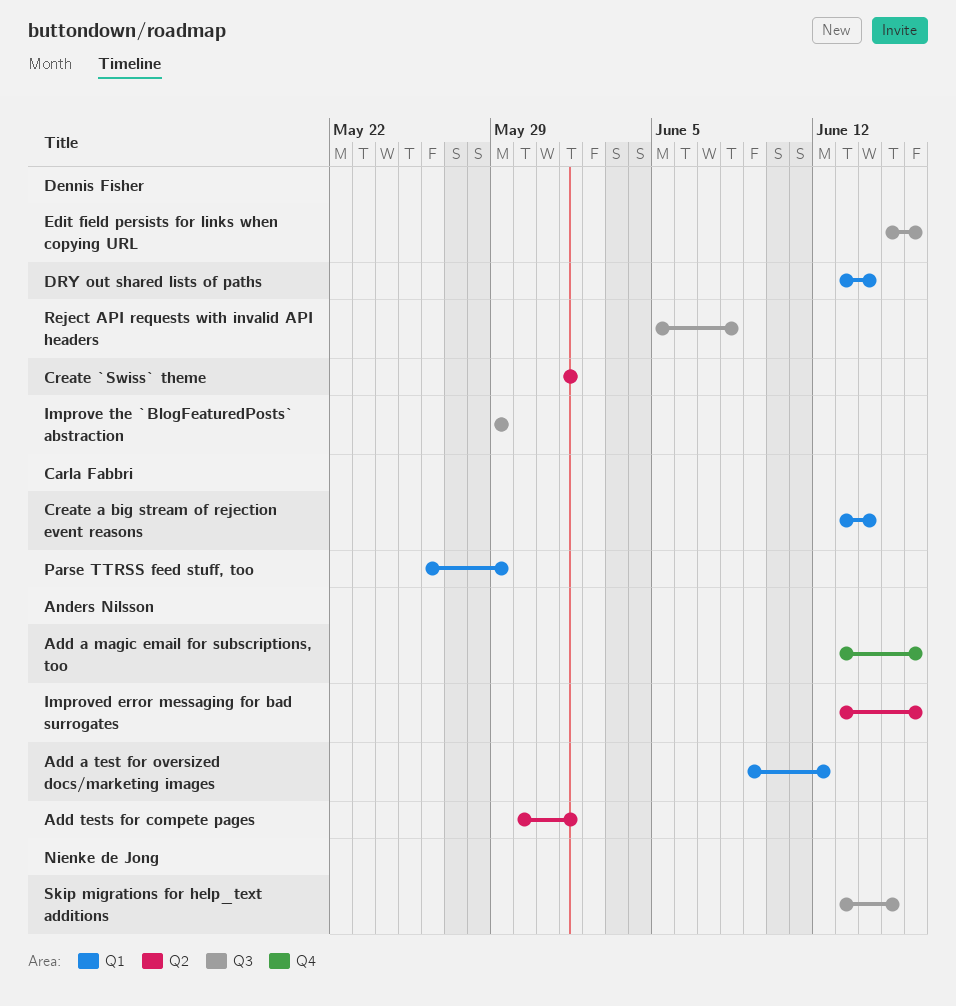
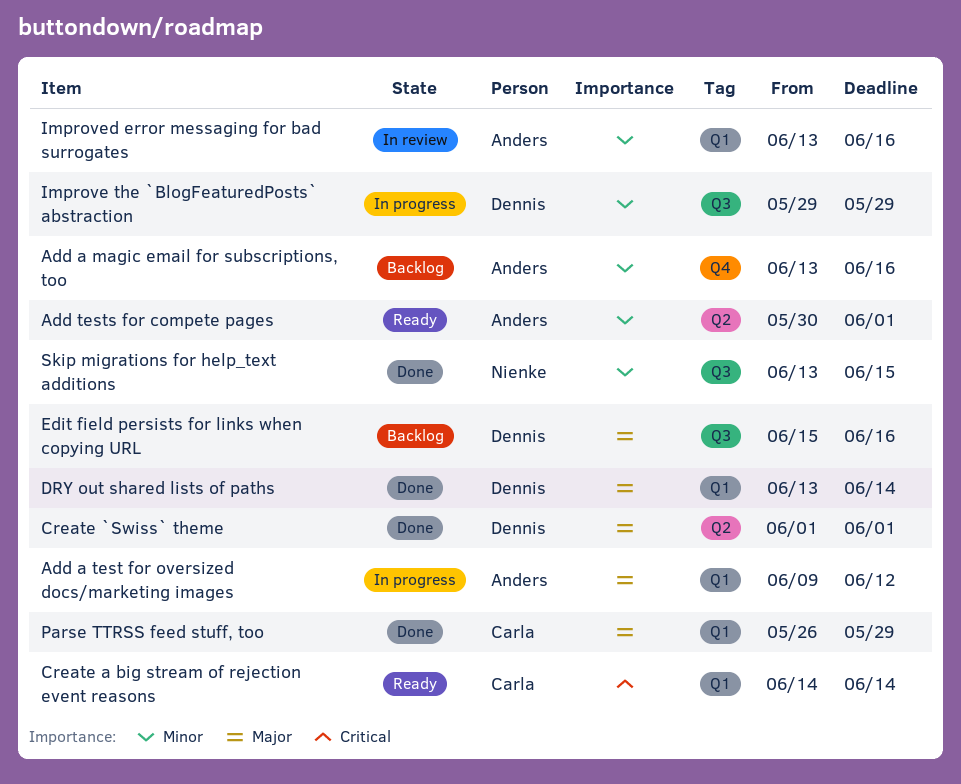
Create a big stream of rejection event reasons, start: Jun 13 -> Jun 14
Improved error messaging for bad surrogates, label: Q2 -> Q1
Reject API requests with invalid API headers: present -> none

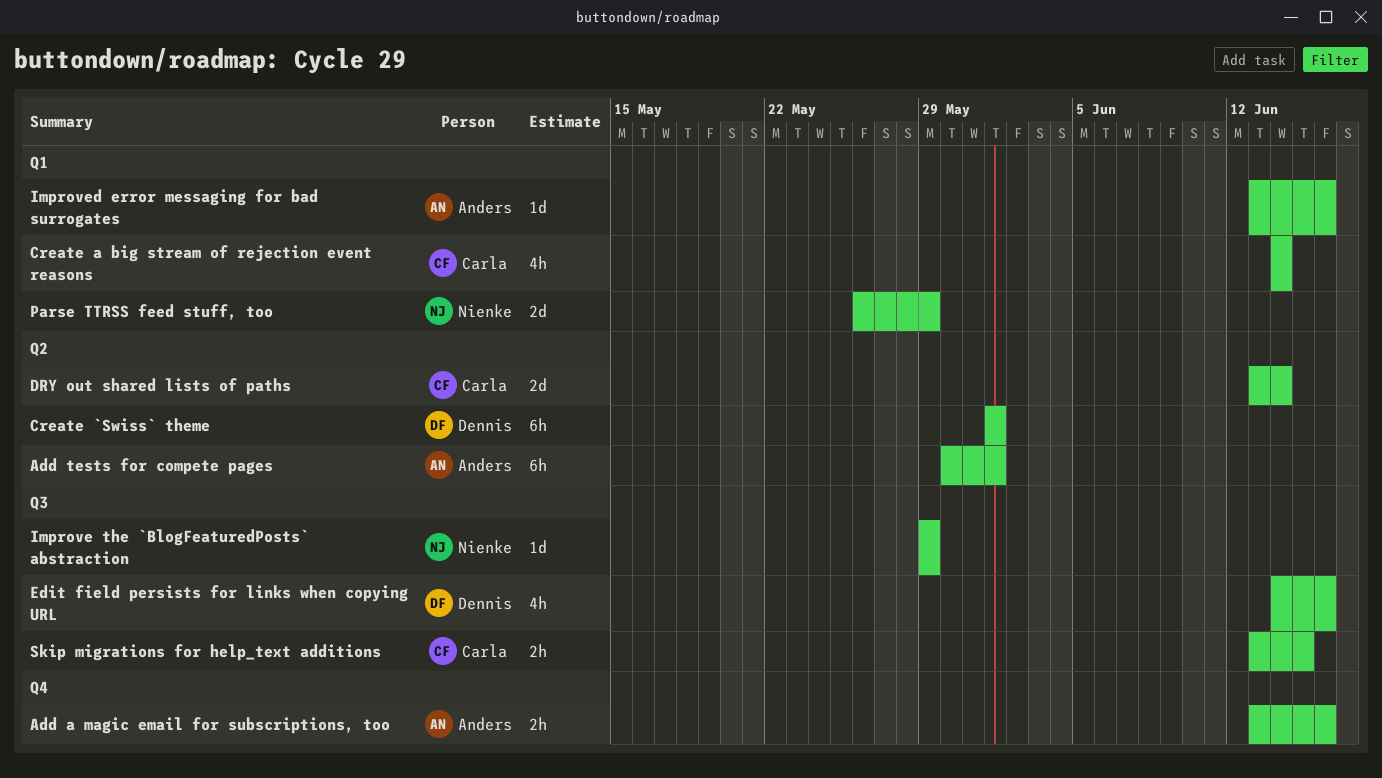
Add a test for oversized docs/marketing images: present -> none
DRY out shared lists of paths, owner: Dennis -> Carla
DRY out shared lists of paths, label: Q1 -> Q2
Edit field persists for links when copying URL, start: Jun 15 -> Jun 14
Improve the `BlogFeaturedPosts` abstraction, owner: Dennis -> Nienke
Parse TTRSS feed stuff, too, owner: Carla -> Nienke
Skip migrations for help_text additions, owner: Nienke -> Carla

